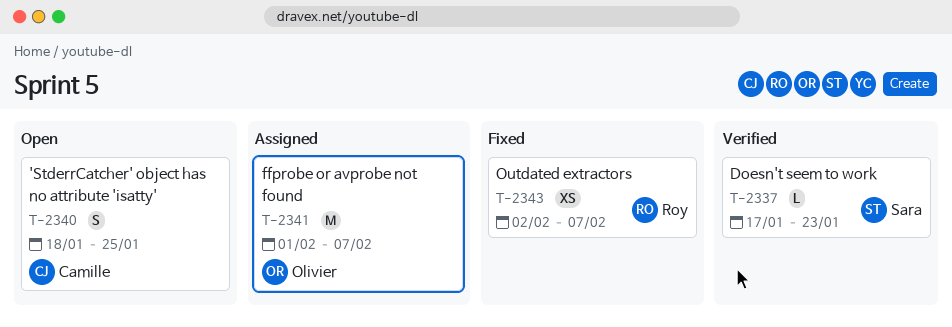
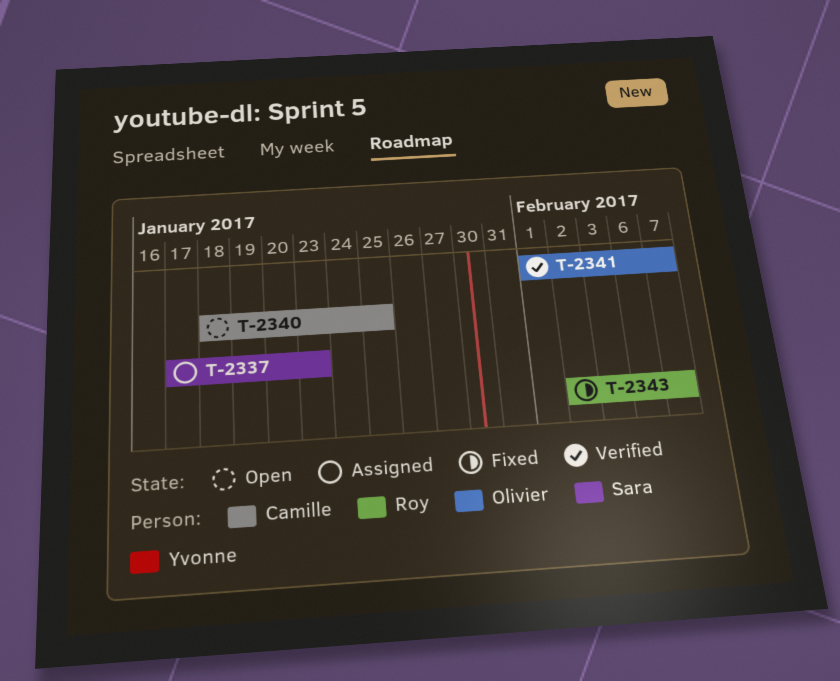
T-2337, status: Verified -> Assigned
T-2341, status: Assigned -> Verified

